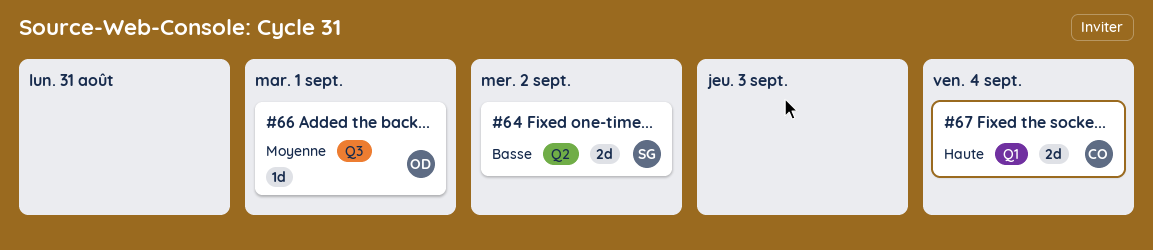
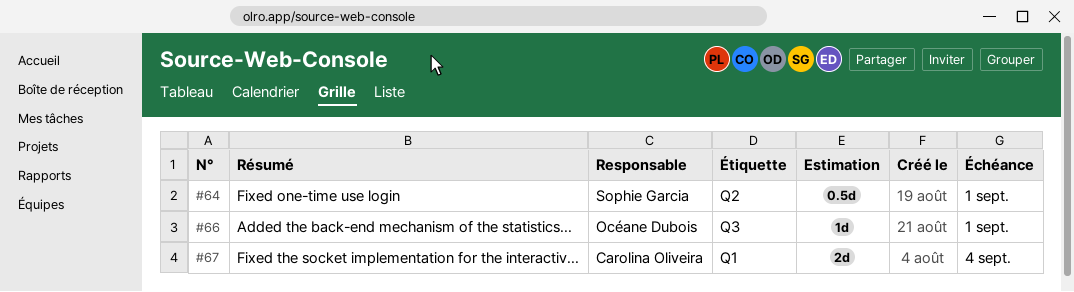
#64, estimate: 2d -> 0.5d
#64, due: Sep 2 -> Sep 1

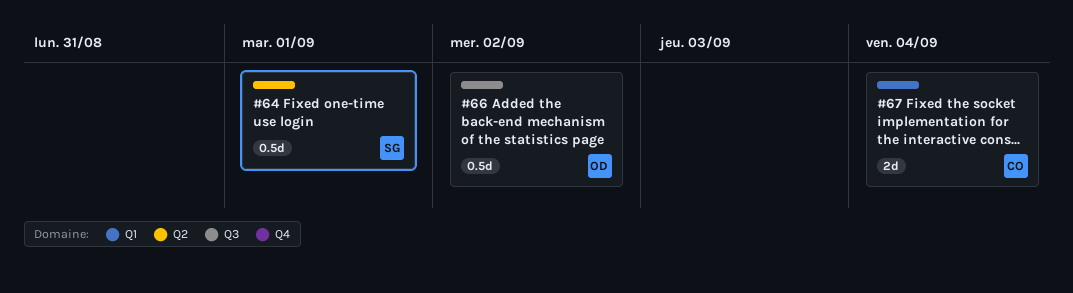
#66, estimate: 1d -> 0.5d
#66, due: Sep 1 -> Sep 2

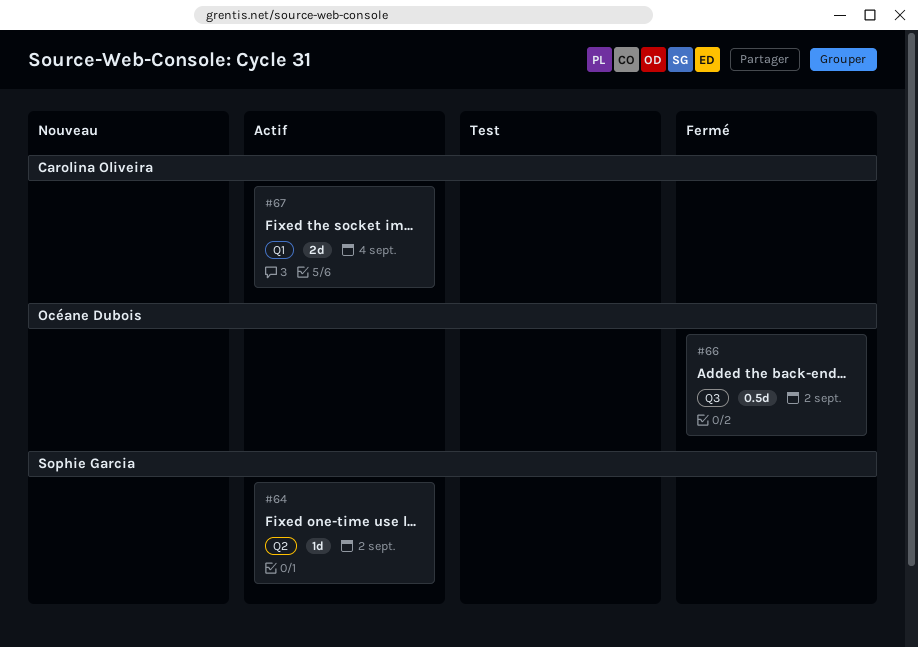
#64, estimate: 0.5d -> 1d
#64, due: Sep 1 -> Sep 2

